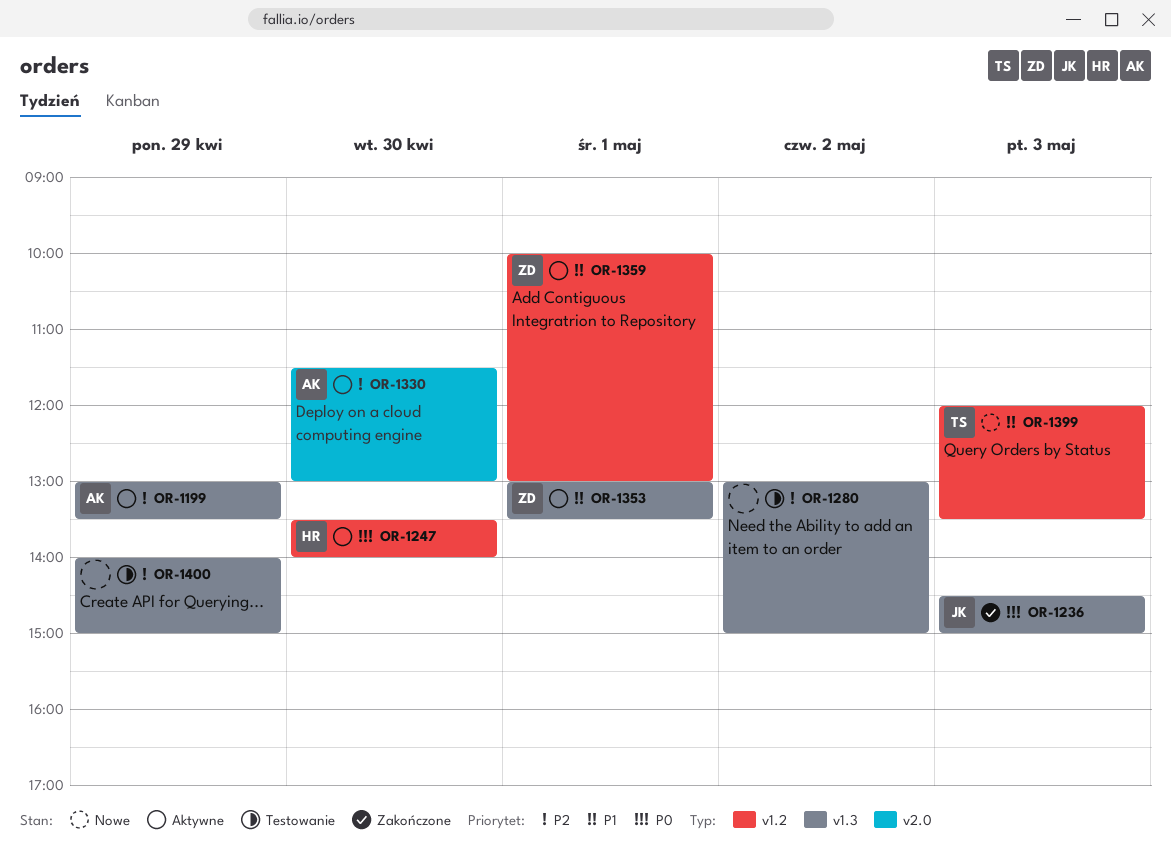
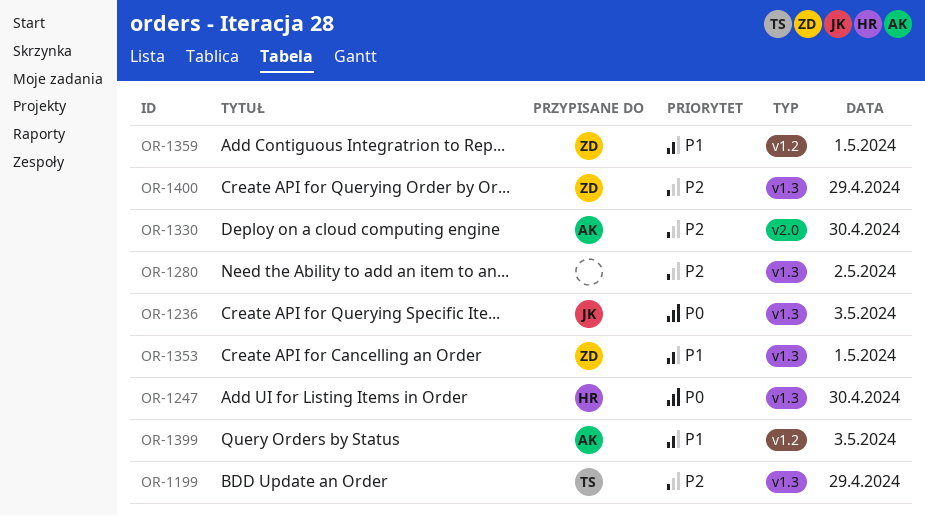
OR-1199, owner: AK -> TS
OR-1247, label: v1.2 -> v1.3
OR-1399, owner: TS -> AK
OR-1400, owner: none -> ZD

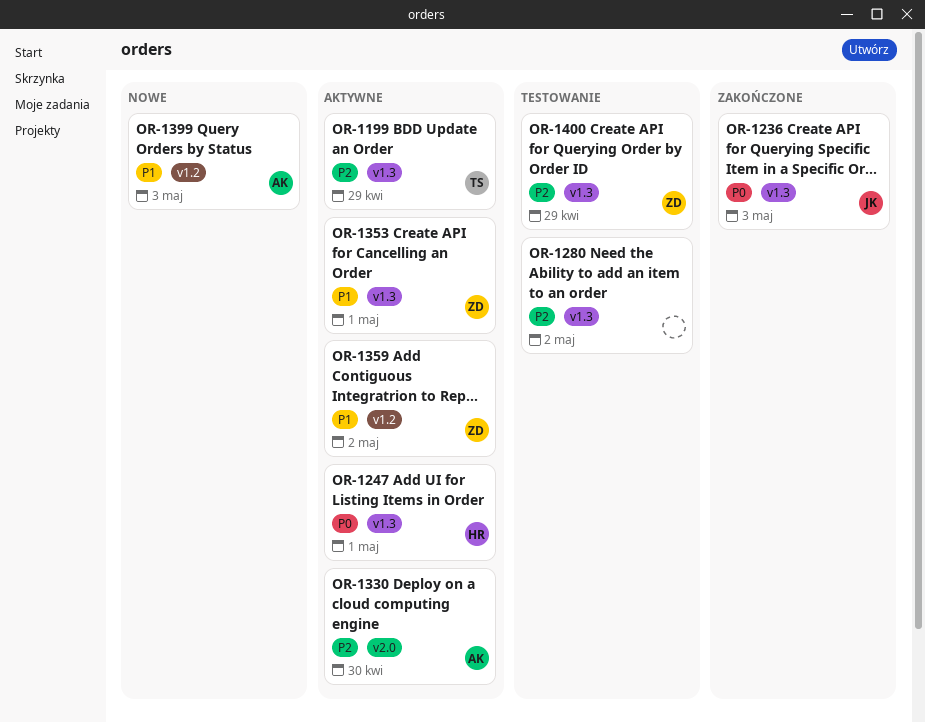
OR-1247, day: Apr 30 -> May 1
OR-1359, day: May 1 -> May 2

